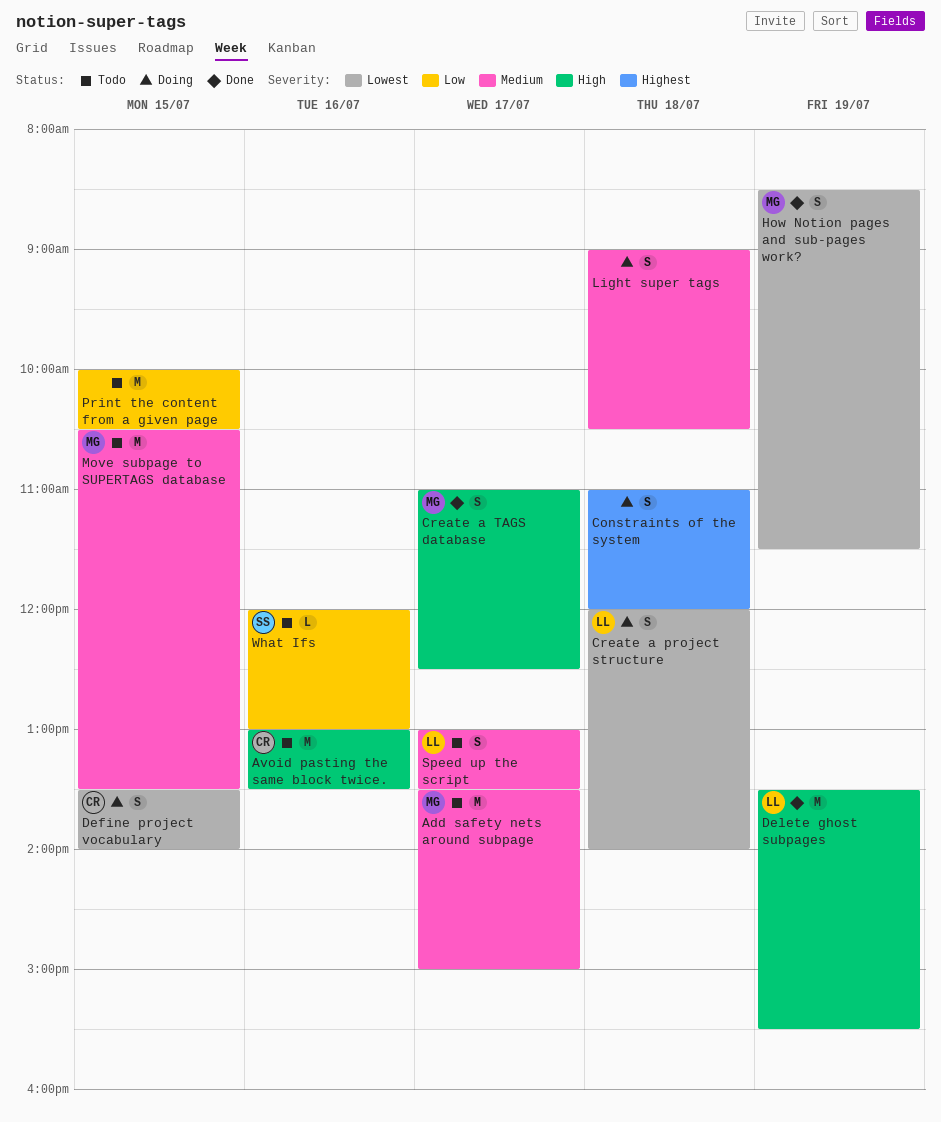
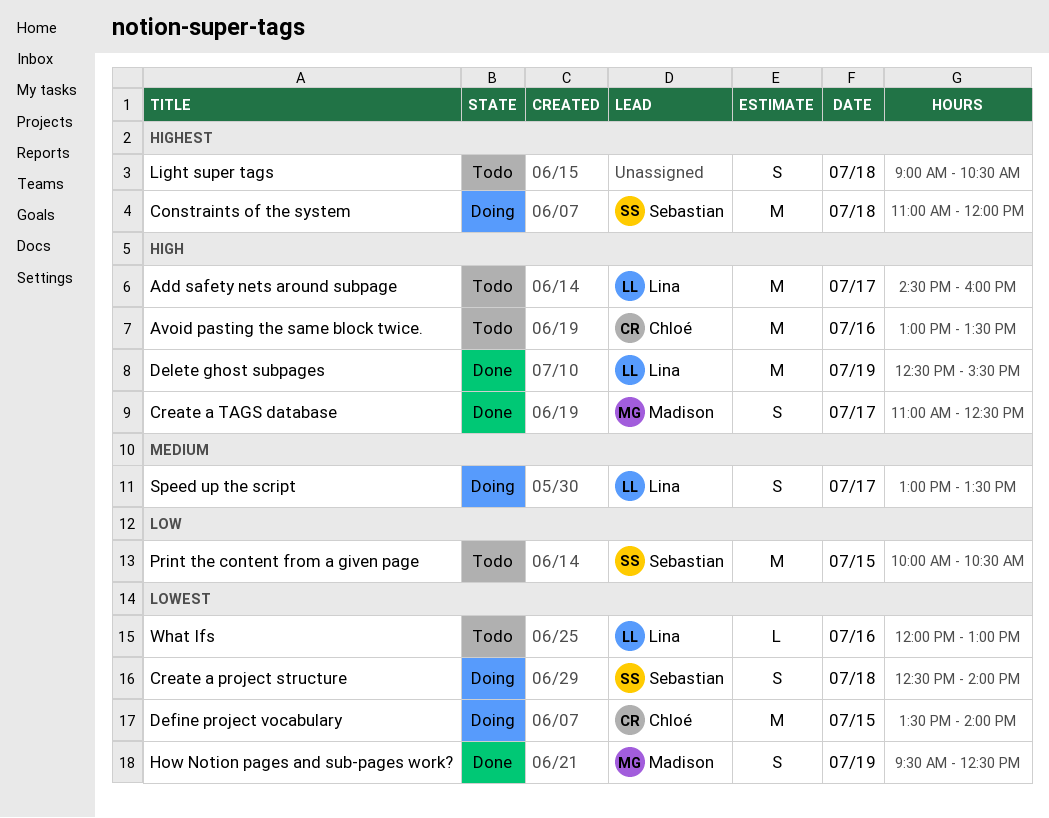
Add safety nets around subpage, owner: Madison -> Lina
Add safety nets around subpage, priority: Medium -> High
Add safety nets around subpage, begins: 13:30 -> 14:30
Add safety nets around subpage, ends: 15:00 -> 16:00
Constraints of the system, owner: none -> Sebastian
Constraints of the system, estimate: S -> M
Create a project structure, owner: Lina -> Sebastian
Create a project structure, begins: 12:00 -> 12:30
Define project vocabulary, estimate: S -> M
Delete ghost subpages, begins: 13:30 -> 12:30
How Notion pages and sub-pages work?, begins: 08:30 -> 09:30
How Notion pages and sub-pages work?, ends: 11:30 -> 12:30
Light super tags, status: Doing -> Todo
Light super tags, priority: Medium -> Highest
Move subpage to SUPERTAGS database: present -> none
Print the content from a given page, owner: none -> Sebastian
Speed up the script, status: Todo -> Doing
What Ifs, owner: Sebastian -> Lina
What Ifs, priority: Low -> Lowest

